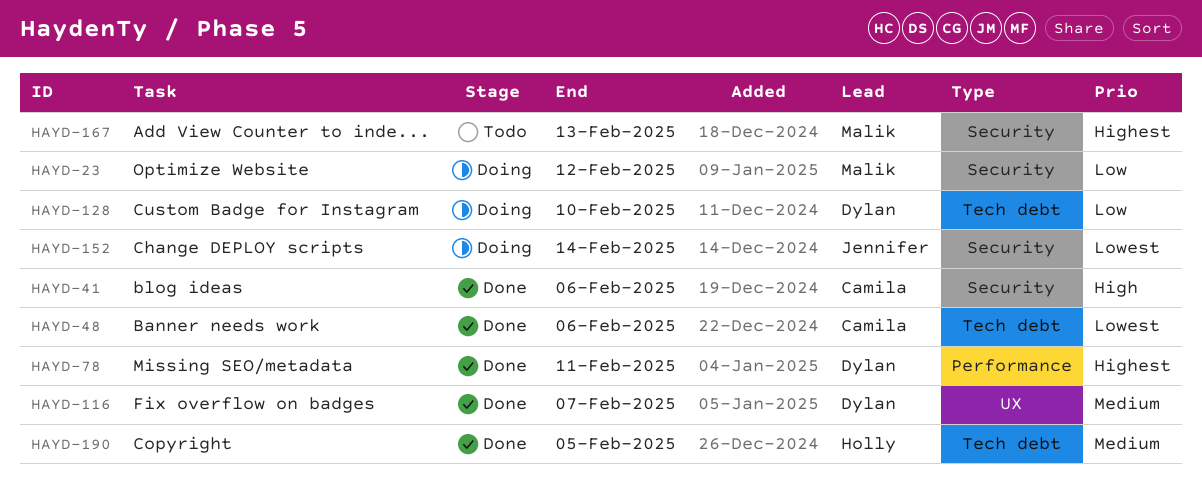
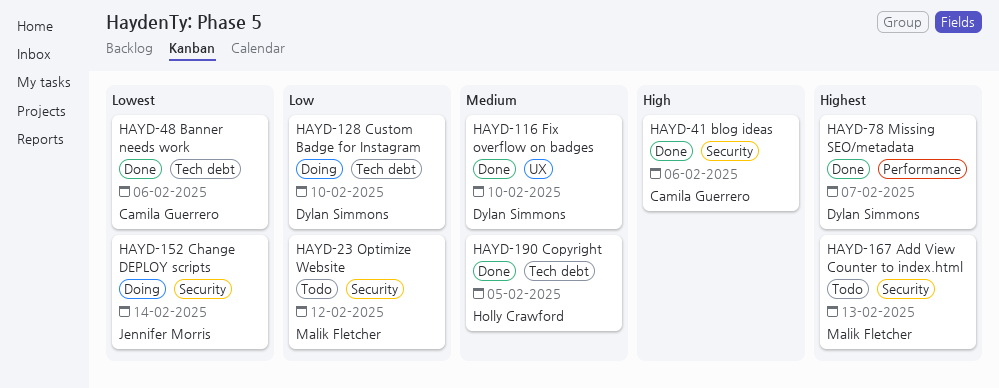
HAYD-23, status: Doing -> Todo
HAYD-78, due: Feb 11 -> Feb 7
HAYD-116, due: Feb 7 -> Feb 10

